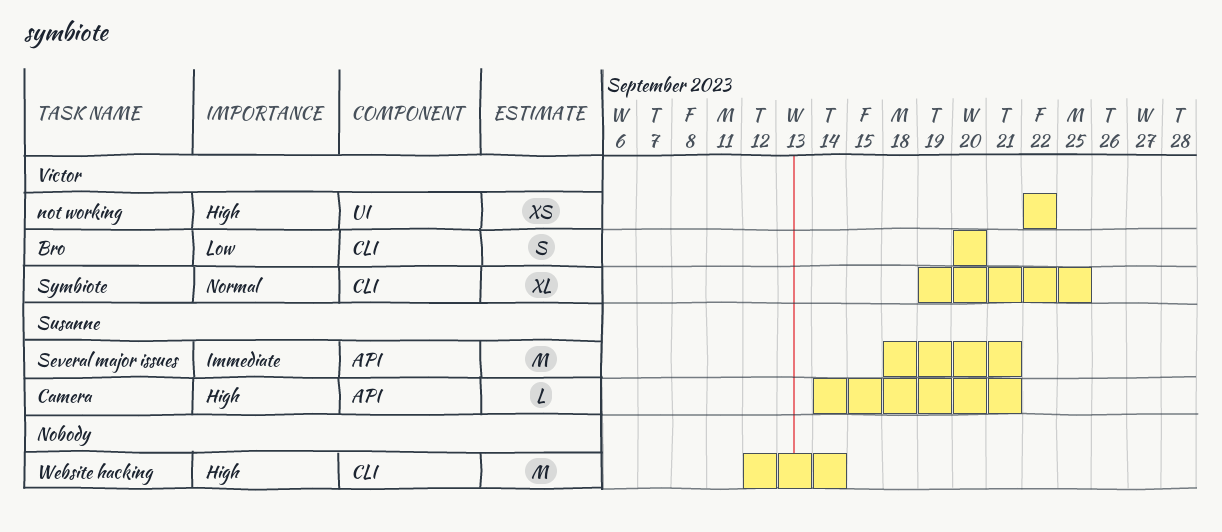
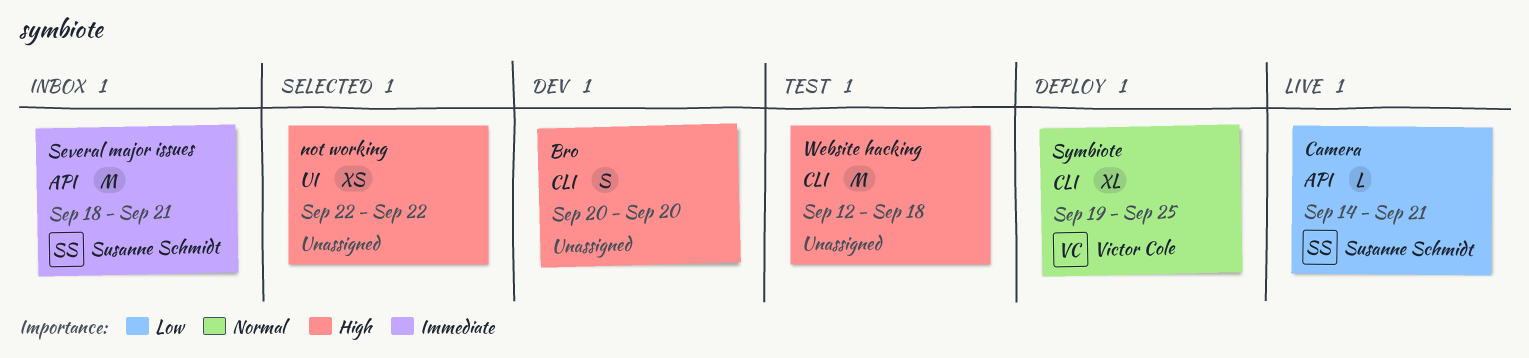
Bro, owner: Victor Cole -> none
Bro, priority: Low -> High
Camera, priority: High -> Low
not working, owner: Victor Cole -> none
Website hacking, due: Sep 14 -> Sep 18

